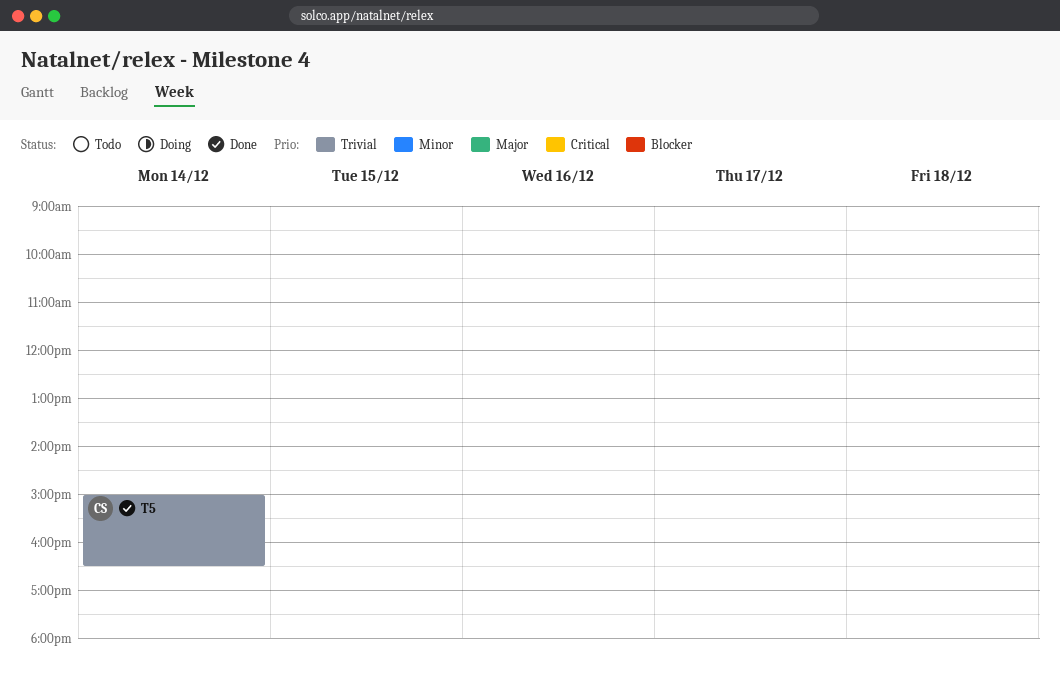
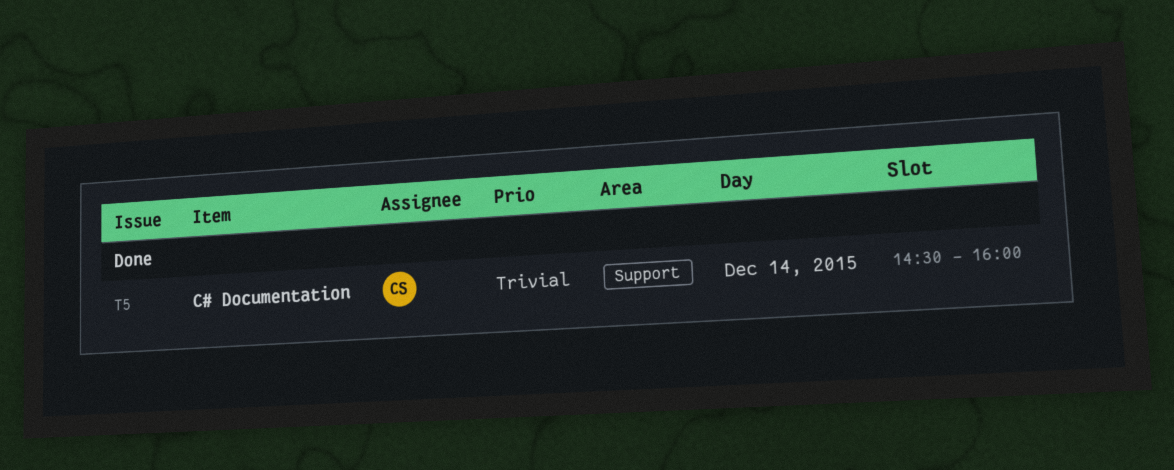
T5, begins: 15:00 -> 14:30
T5, ends: 16:30 -> 16:00

